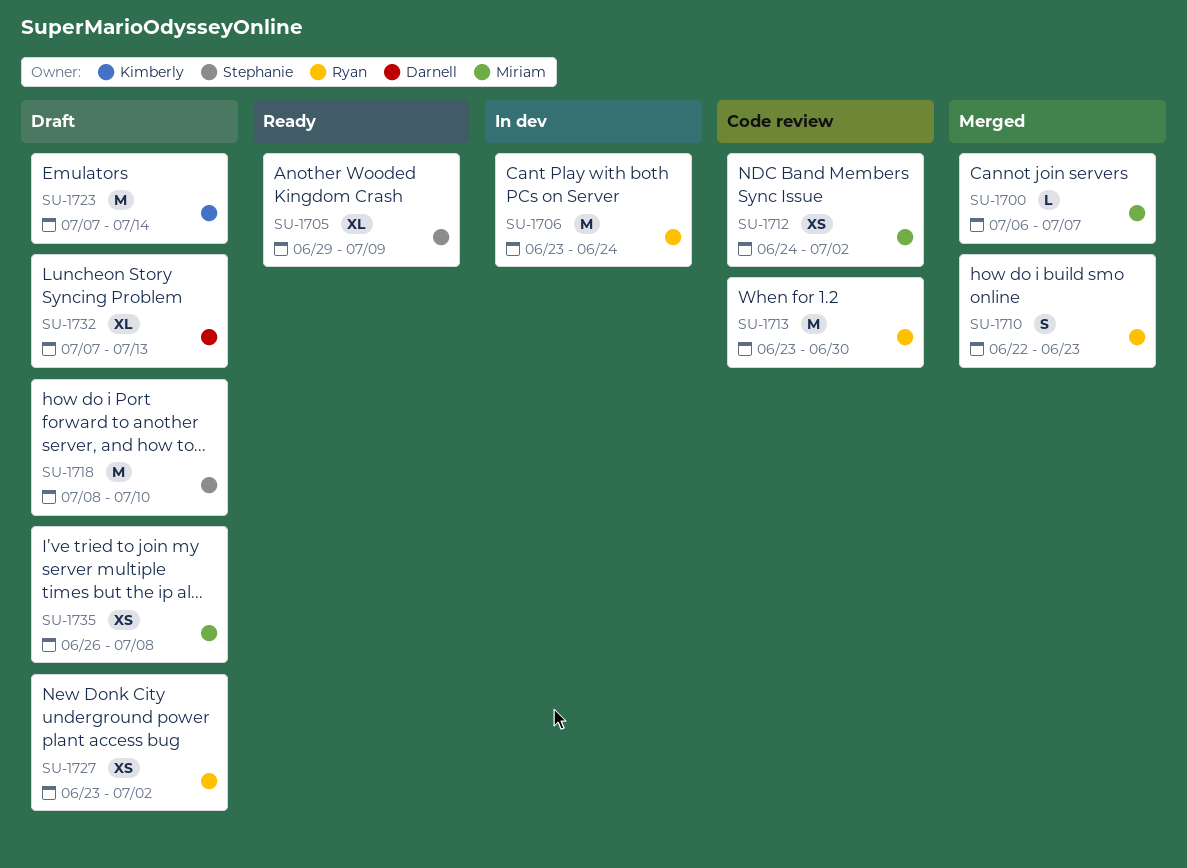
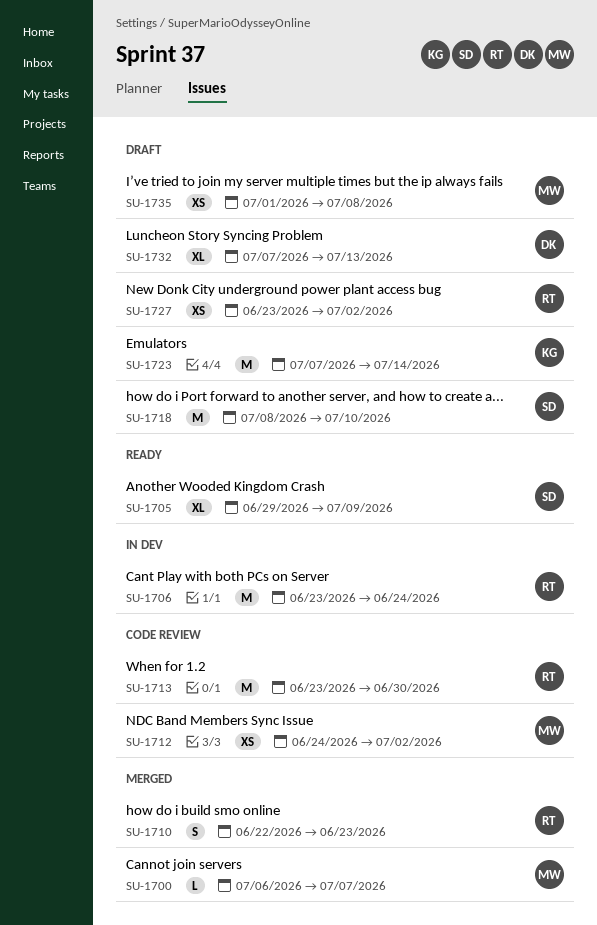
SU-1735, start: Jun 26 -> Jul 1

